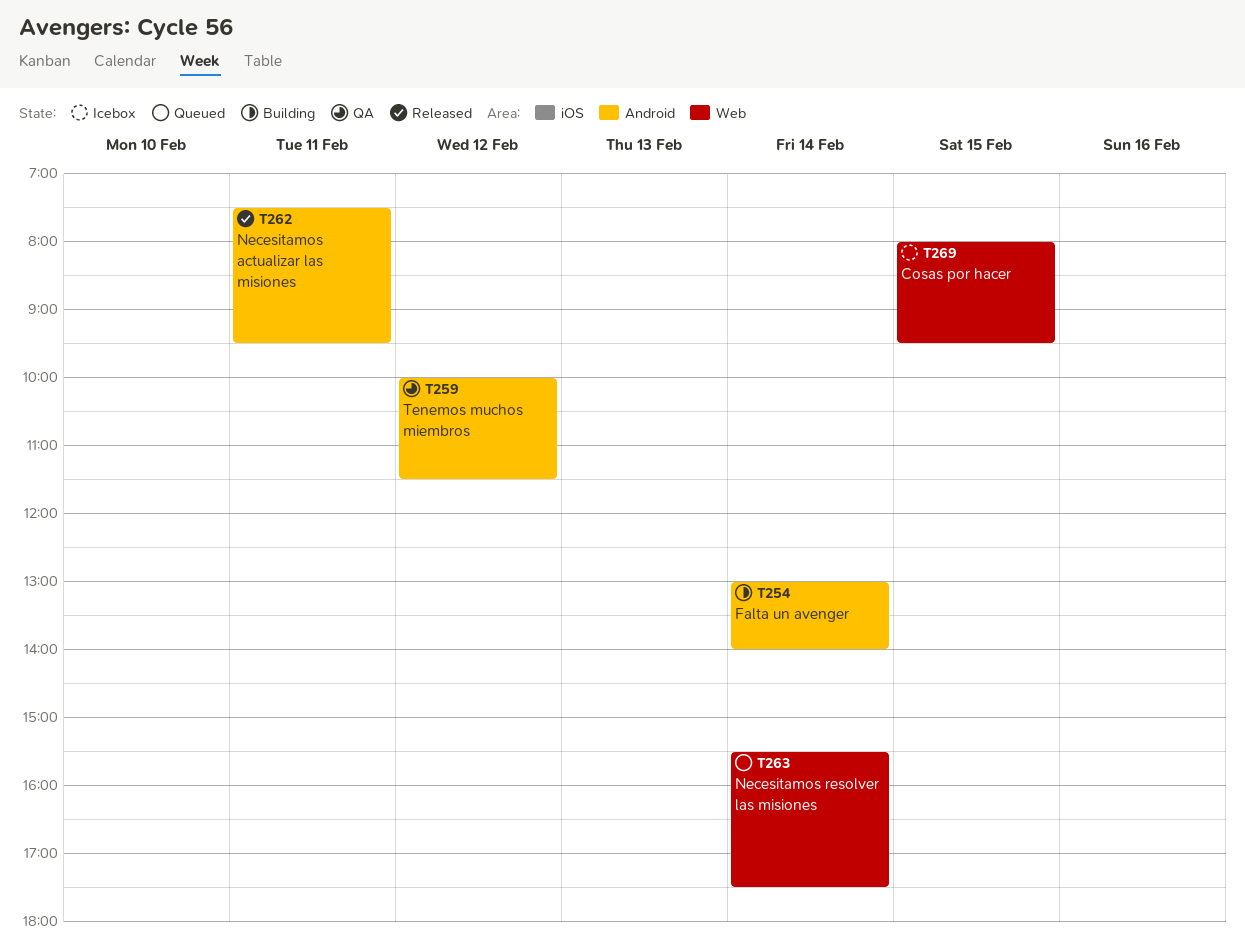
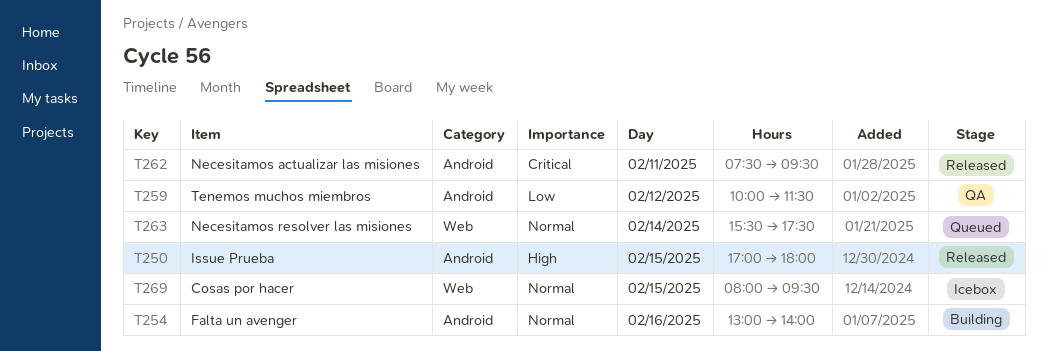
T250: none -> present
T254, day: Feb 14 -> Feb 16

